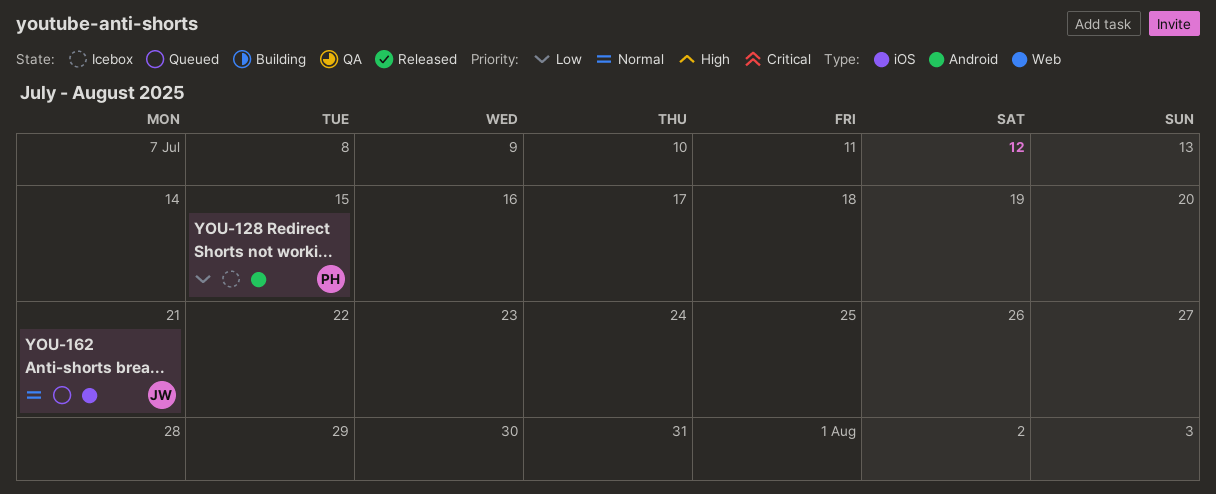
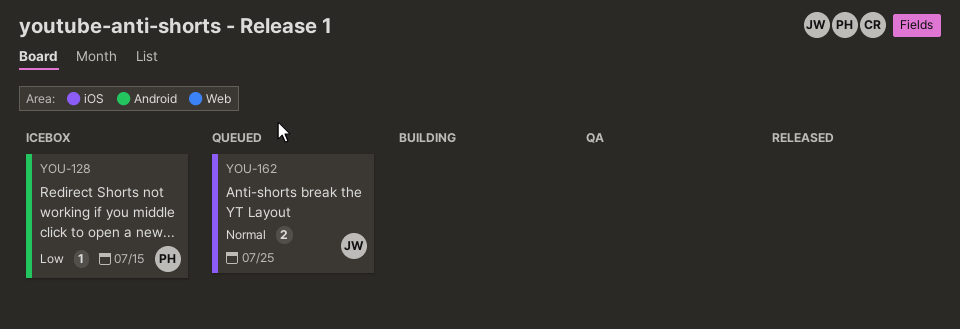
YOU-162, due: Jul 21 -> Jul 25

